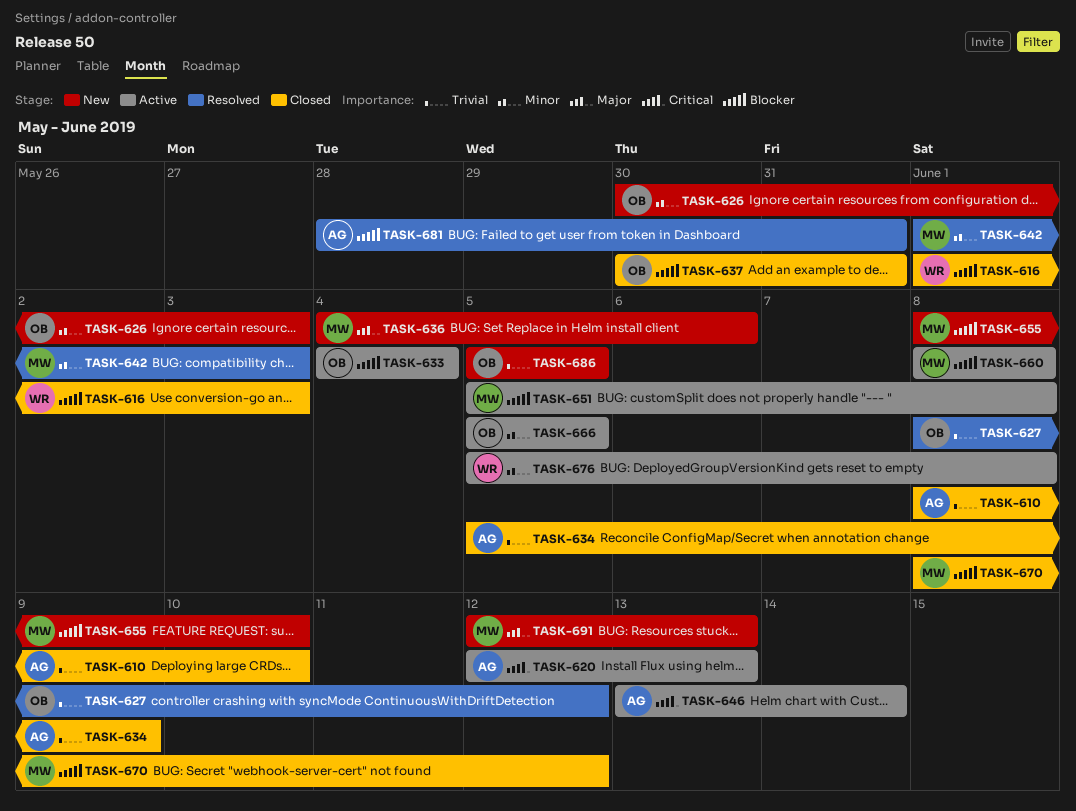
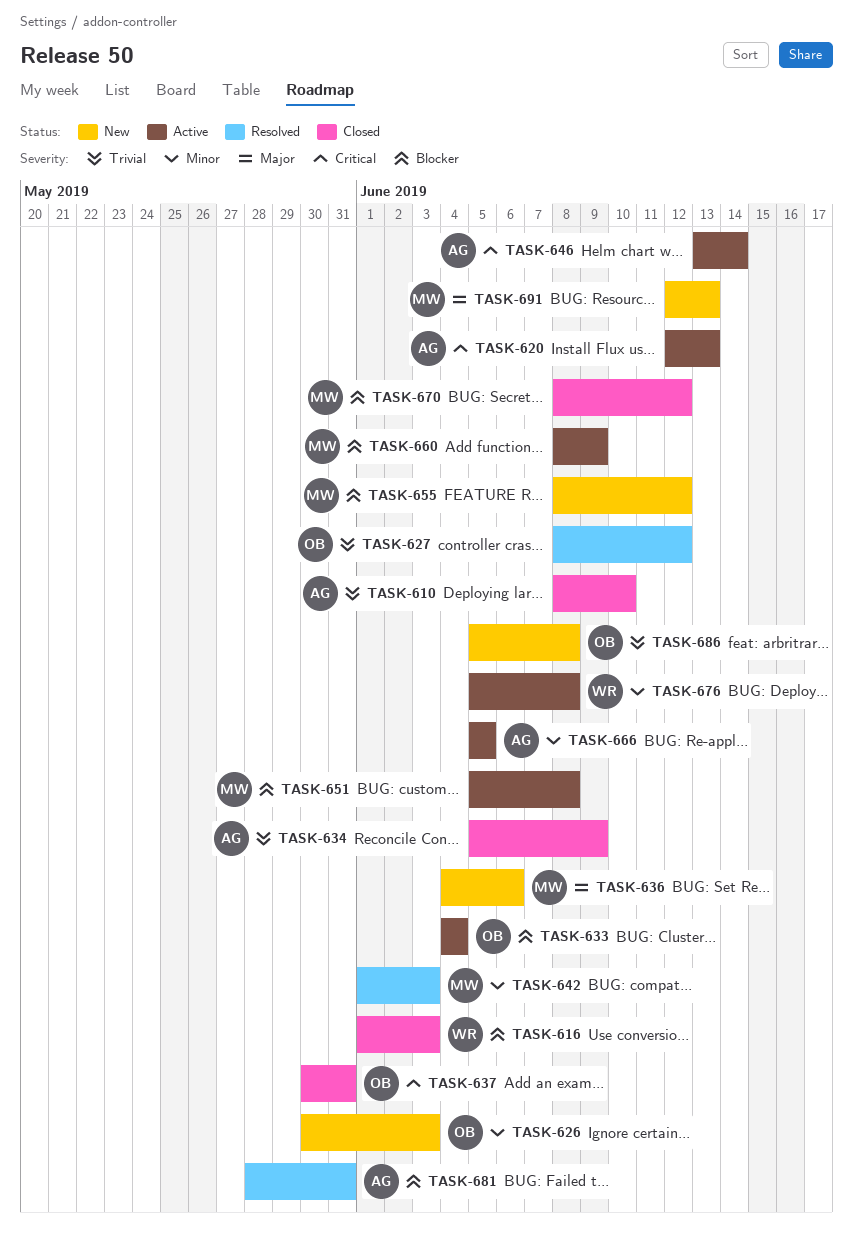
TASK-637, priority: Blocker -> Critical
TASK-655, due: Jun 10 -> Jun 12
TASK-660, due: Jun 8 -> Jun 9
TASK-666, owner: OB -> AG
TASK-686, due: Jun 5 -> Jun 8

